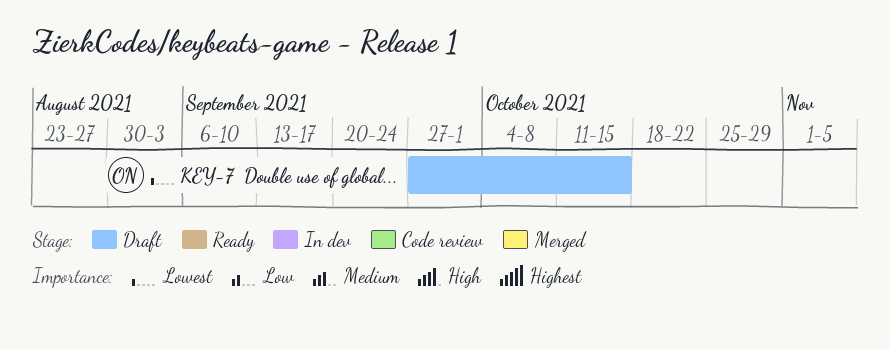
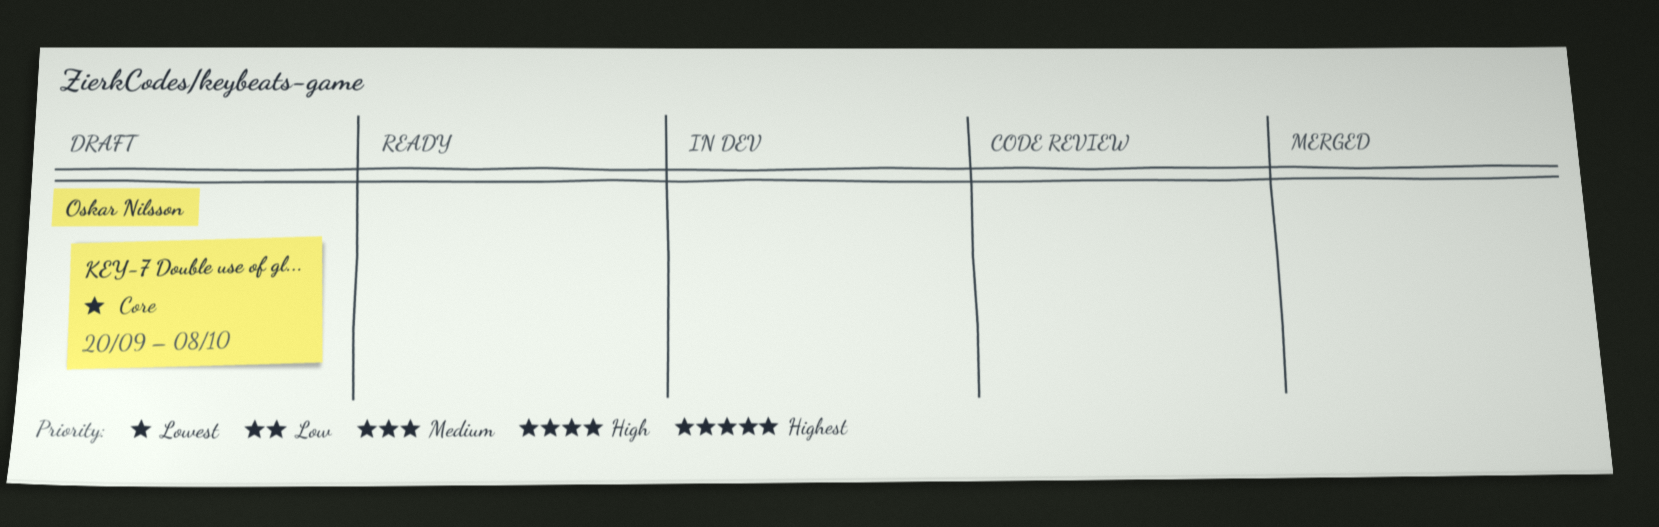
KEY-7, start: Sep 27 -> Sep 20
KEY-7, due: Oct 15 -> Oct 8

